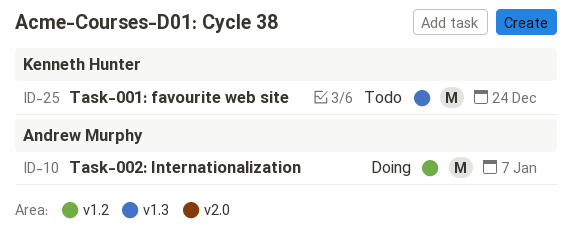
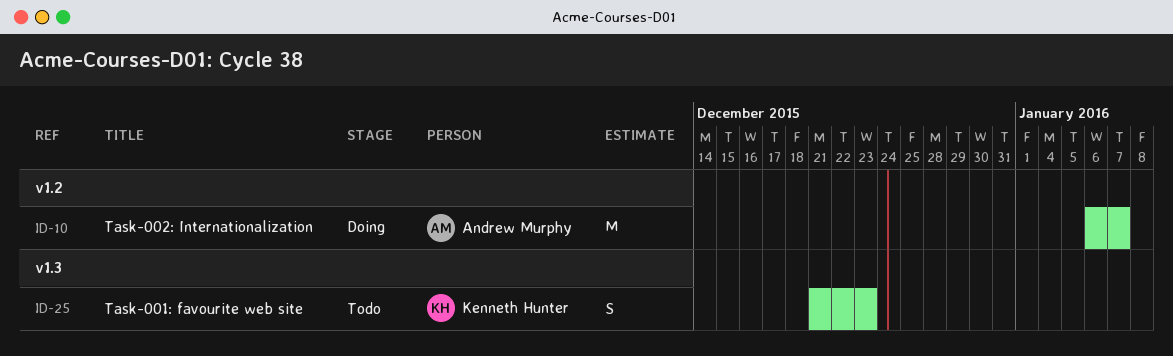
ID-25, estimate: M -> S
ID-25, due: Dec 24 -> Dec 23

